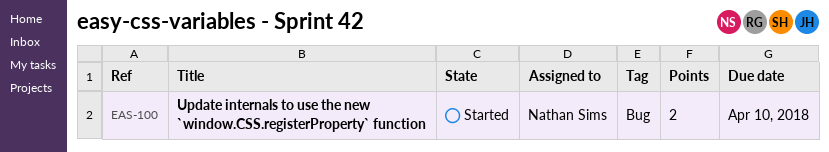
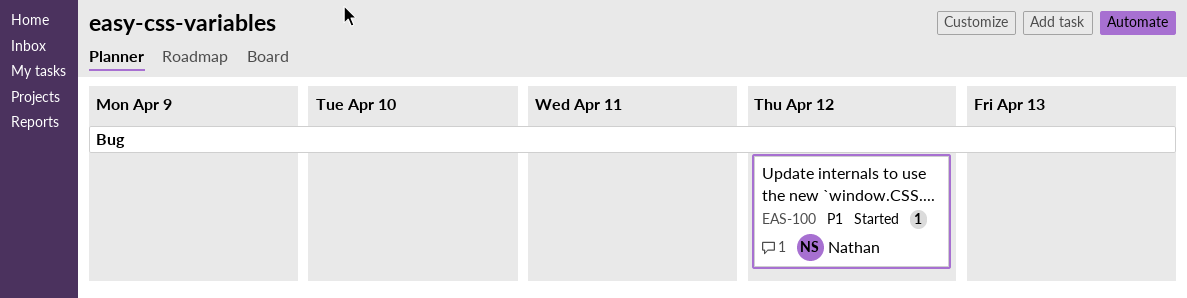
EAS-100, estimate: 2 -> 1
EAS-100, due: Apr 10 -> Apr 12

